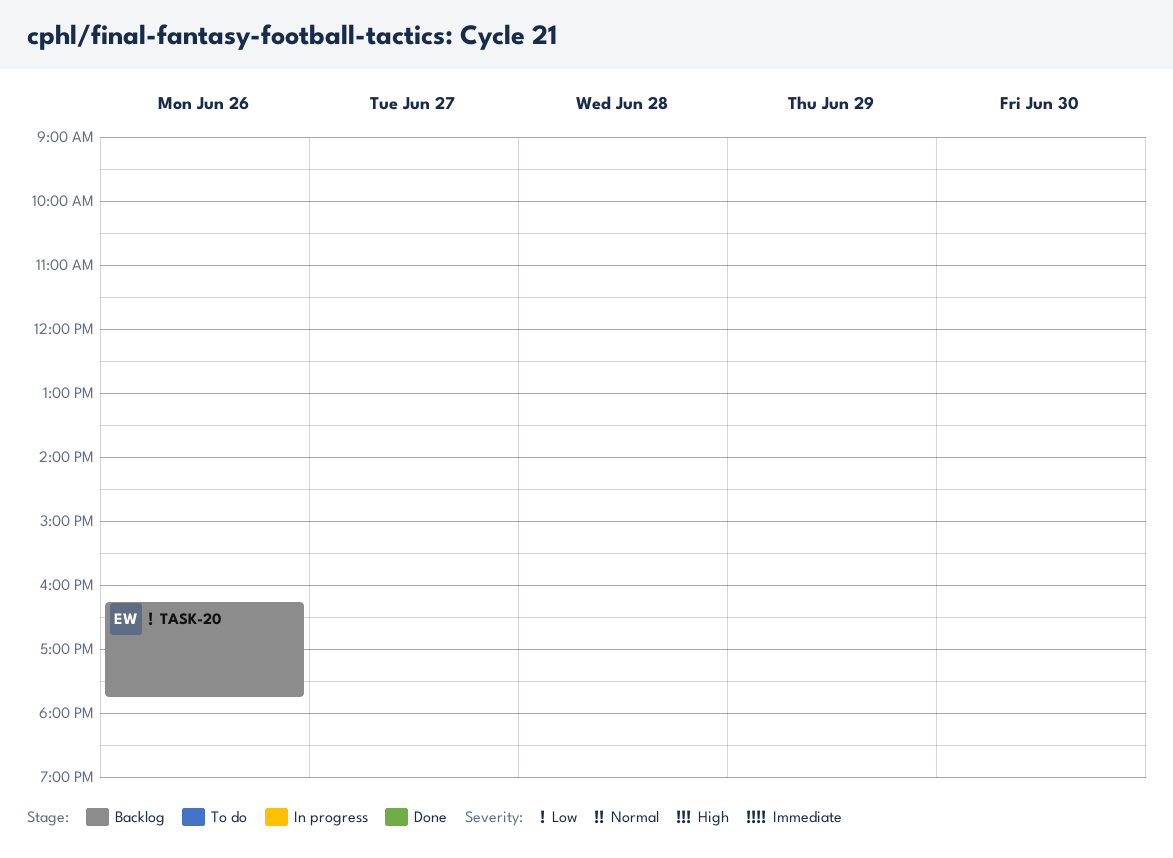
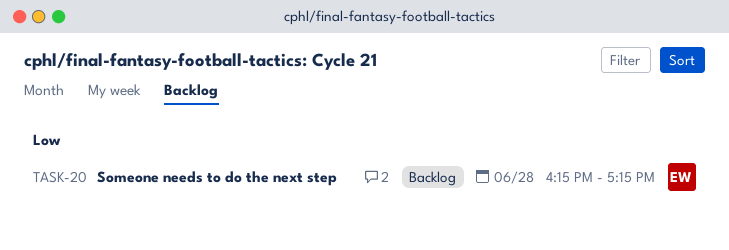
TASK-20, day: Jun 26 -> Jun 28
TASK-20, ends: 17:45 -> 17:15

